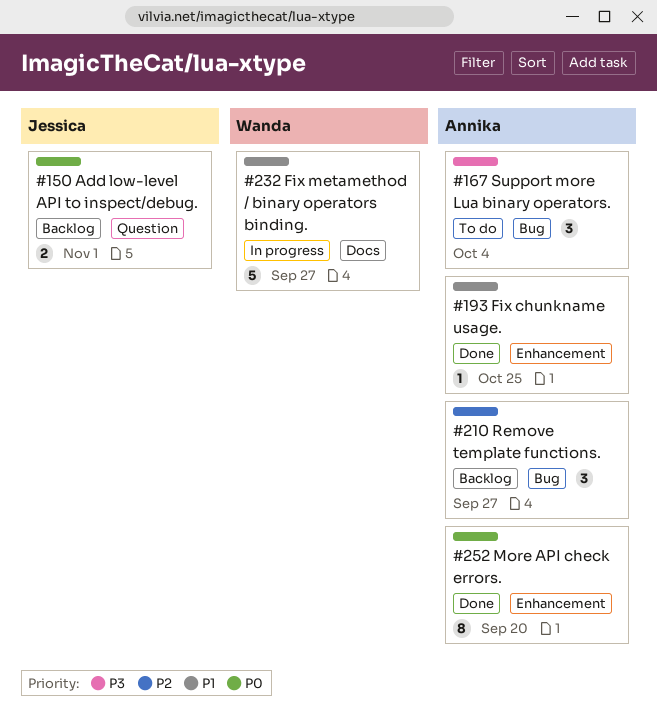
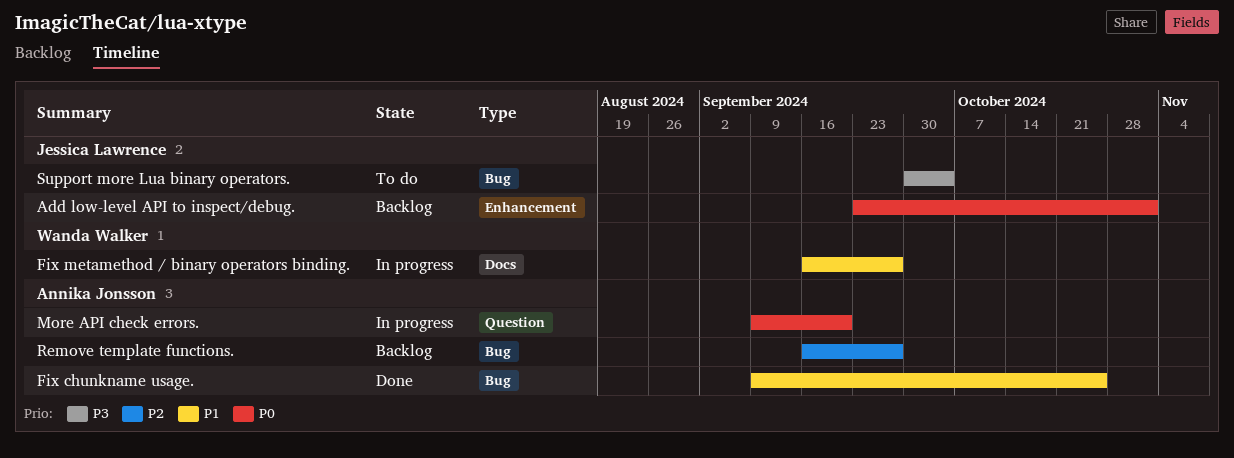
Add low-level API to inspect/debug., label: Question -> Enhancement
Fix chunkname usage., label: Enhancement -> Bug
More API check errors., status: Done -> In progress
More API check errors., label: Enhancement -> Question
Support more Lua binary operators., owner: Annika Jonsson -> Jessica Lawrence

